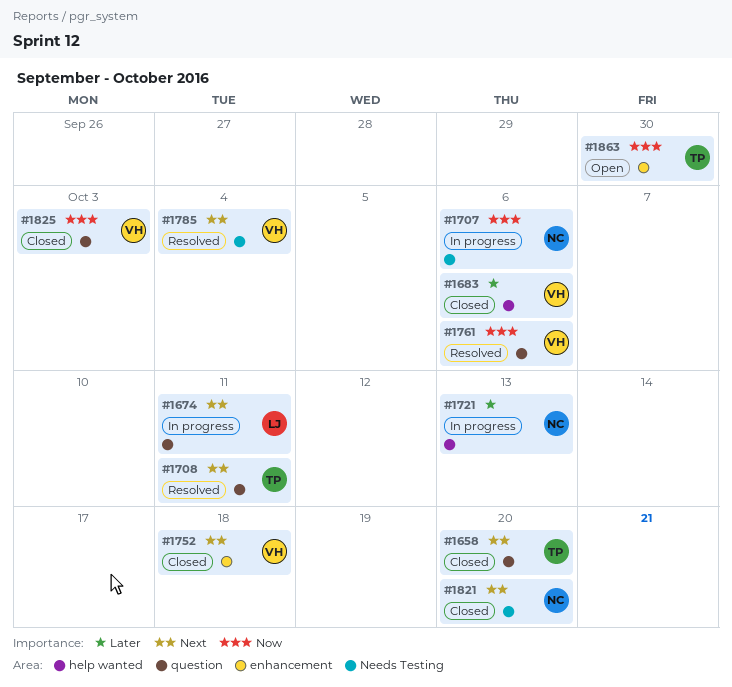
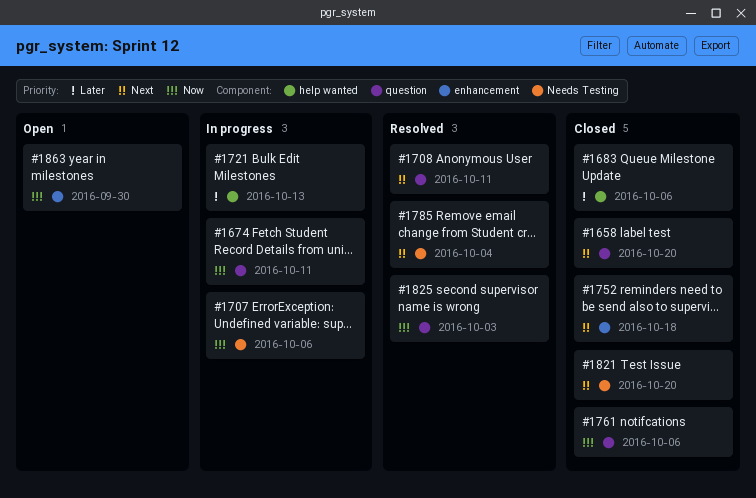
#1674, priority: Next -> Now
#1761, status: Resolved -> Closed
#1825, status: Closed -> Resolved

